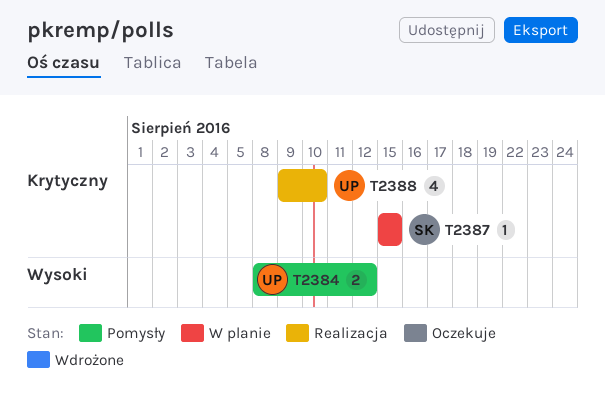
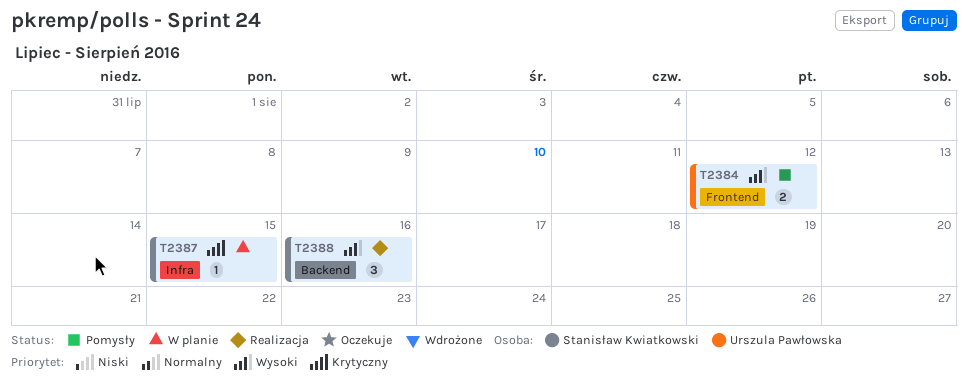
T2388, owner: Urszula Pawłowska -> Stanisław Kwiatkowski
T2388, priority: Krytyczny -> Wysoki
T2388, estimate: 4 -> 3
T2388, due: Aug 10 -> Aug 16

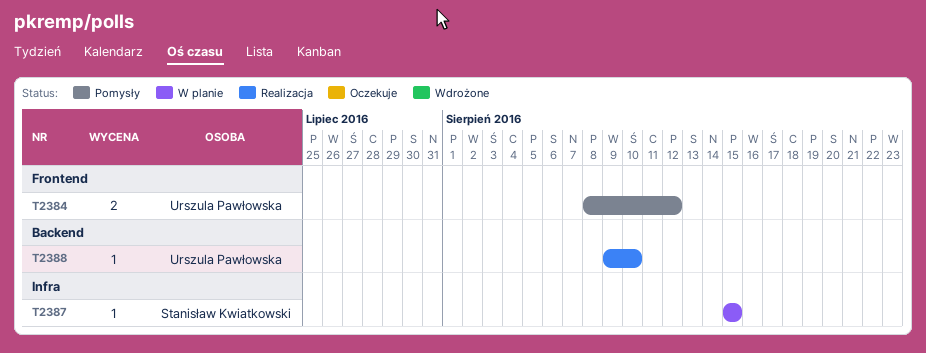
T2388, owner: Stanisław Kwiatkowski -> Urszula Pawłowska
T2388, estimate: 3 -> 1
T2388, due: Aug 16 -> Aug 10

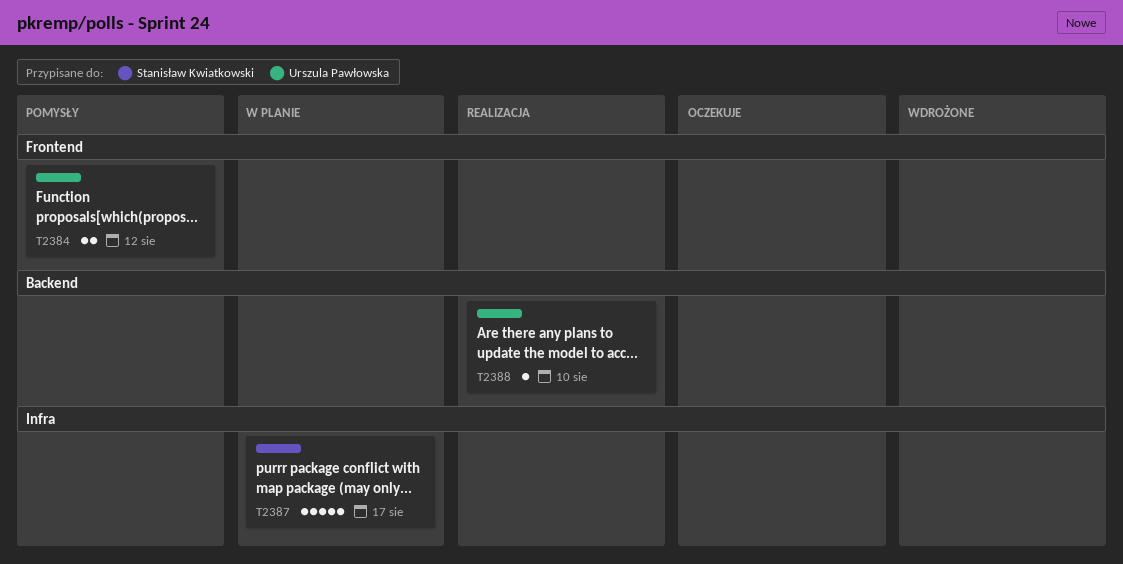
T2387, estimate: 1 -> 5
T2387, due: Aug 15 -> Aug 17

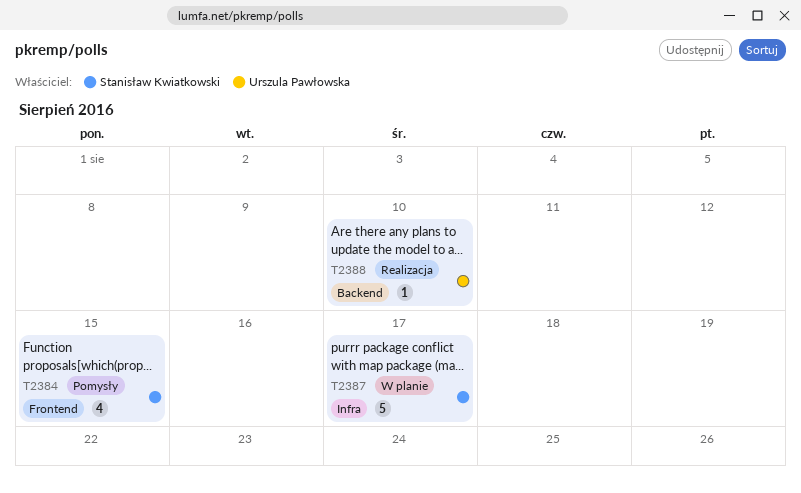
T2384, owner: Urszula Pawłowska -> Stanisław Kwiatkowski
T2384, estimate: 2 -> 4
T2384, due: Aug 12 -> Aug 15

